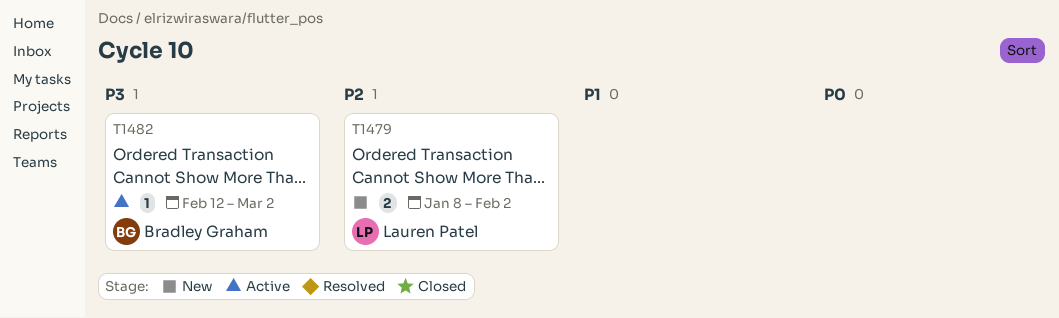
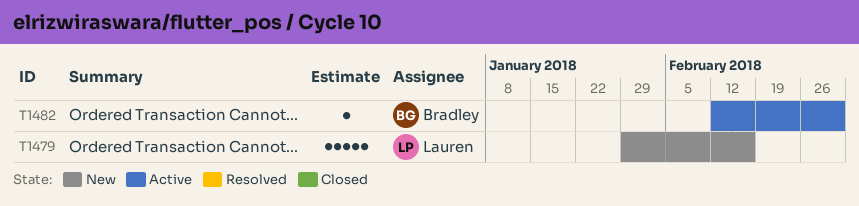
T1479, estimate: 2 -> 5
T1479, start: Jan 8 -> Jan 29
T1479, due: Feb 2 -> Feb 16

